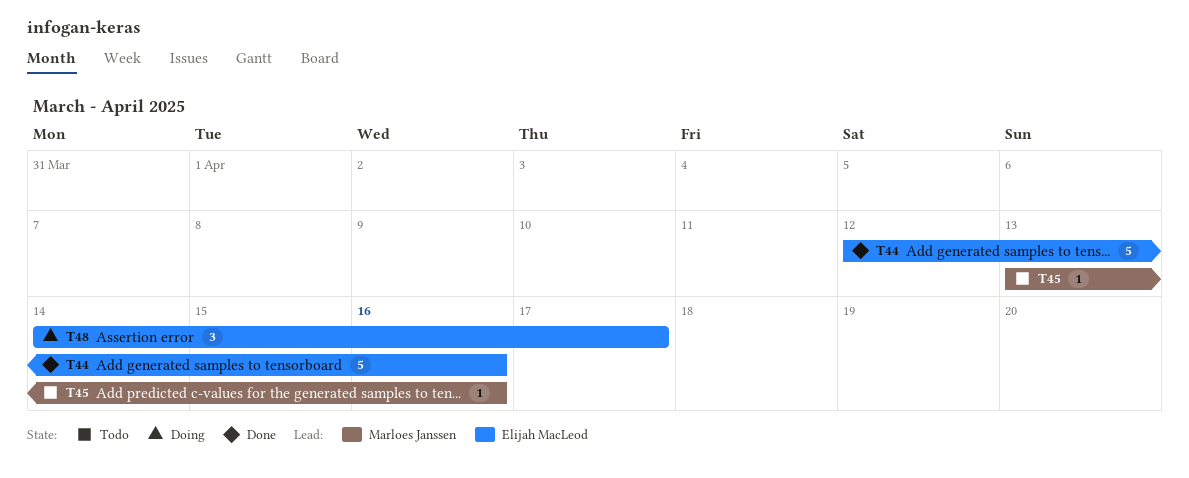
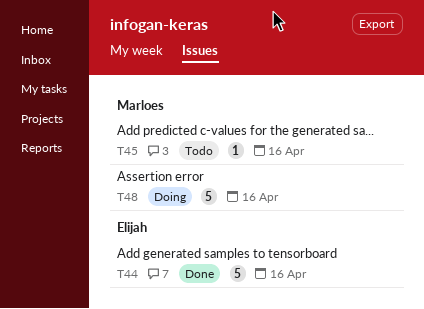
T48, owner: Elijah MacLeod -> Marloes Janssen
T48, estimate: 3 -> 5
T48, due: Apr 17 -> Apr 16

